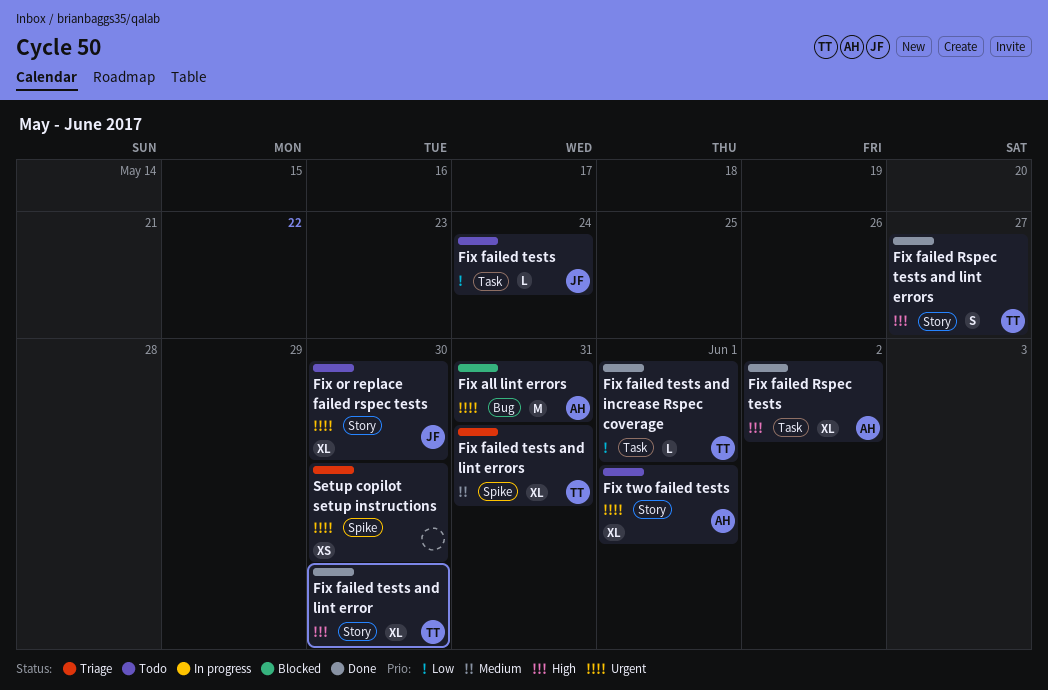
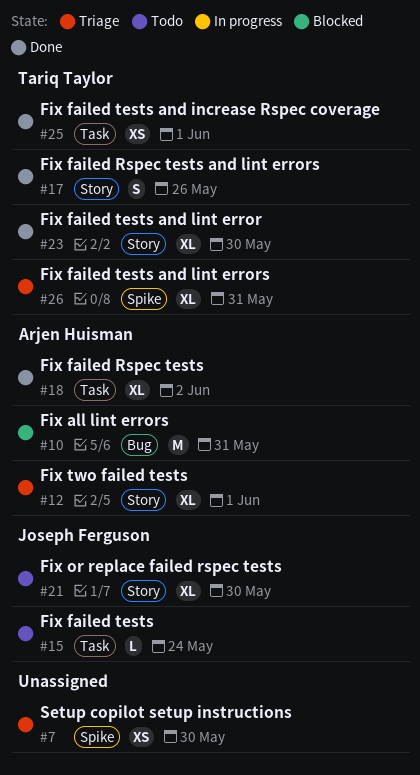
Fix failed Rspec tests and lint errors, due: May 27 -> May 26
Fix failed tests and increase Rspec coverage, estimate: L -> XS
Fix two failed tests, status: Todo -> Triage

